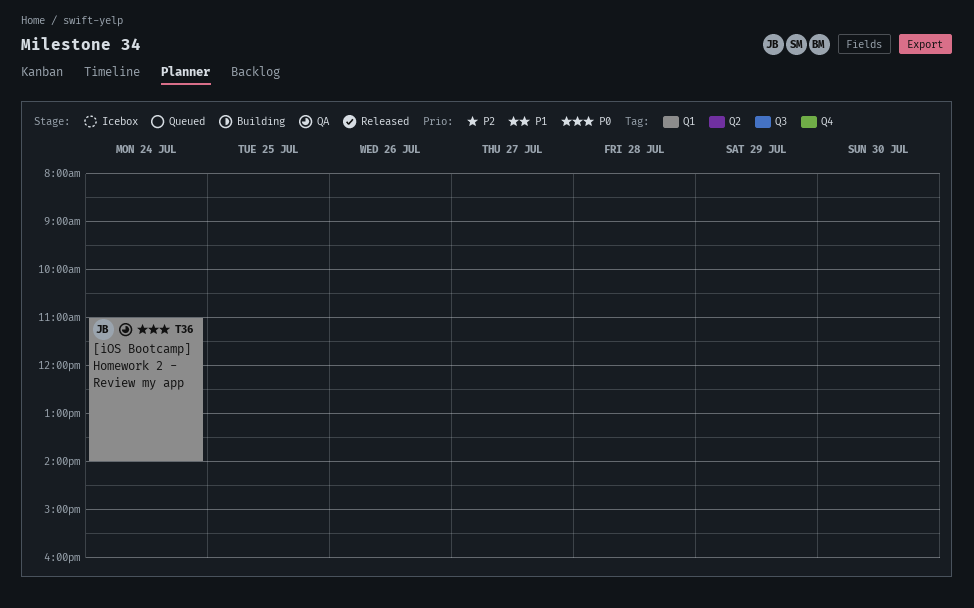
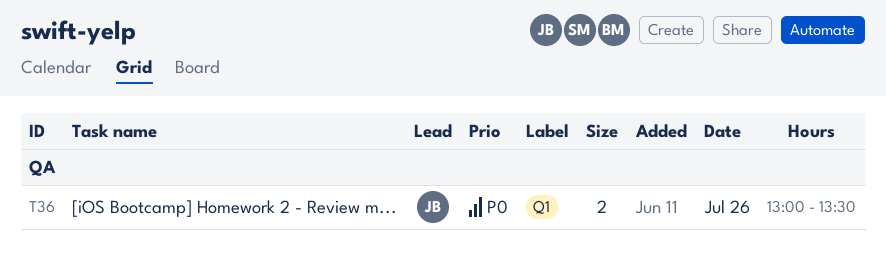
T36, day: Jul 24 -> Jul 26
T36, begins: 11:00 -> 13:00
T36, ends: 14:00 -> 13:30

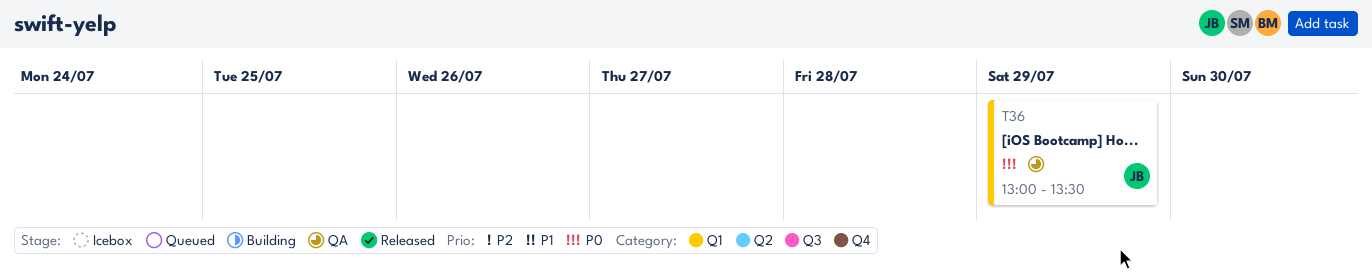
T36, day: Jul 26 -> Jul 29

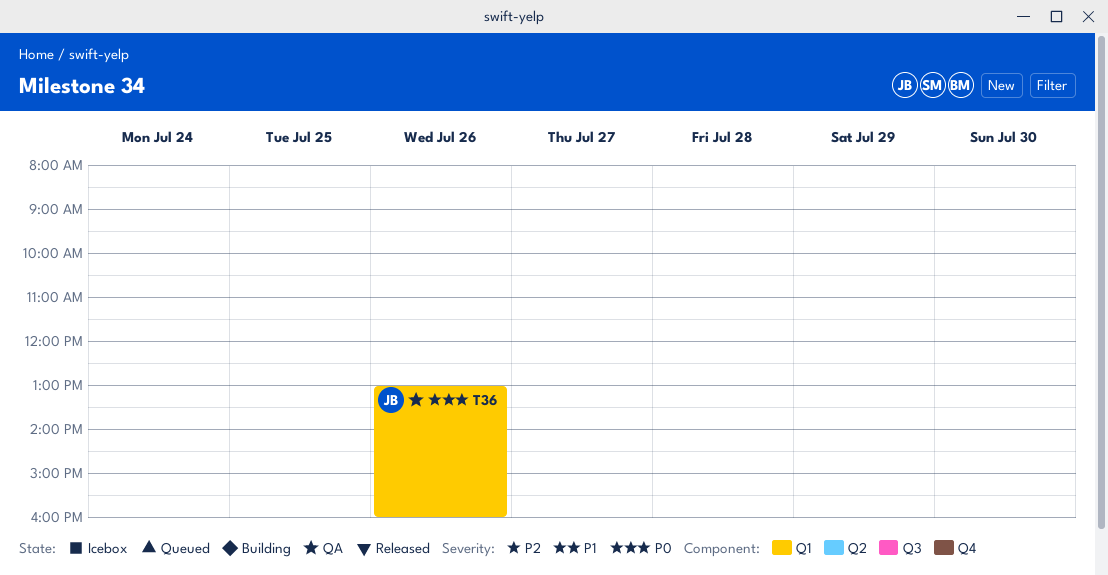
T36, day: Jul 29 -> Jul 26
T36, ends: 13:30 -> 16:00

